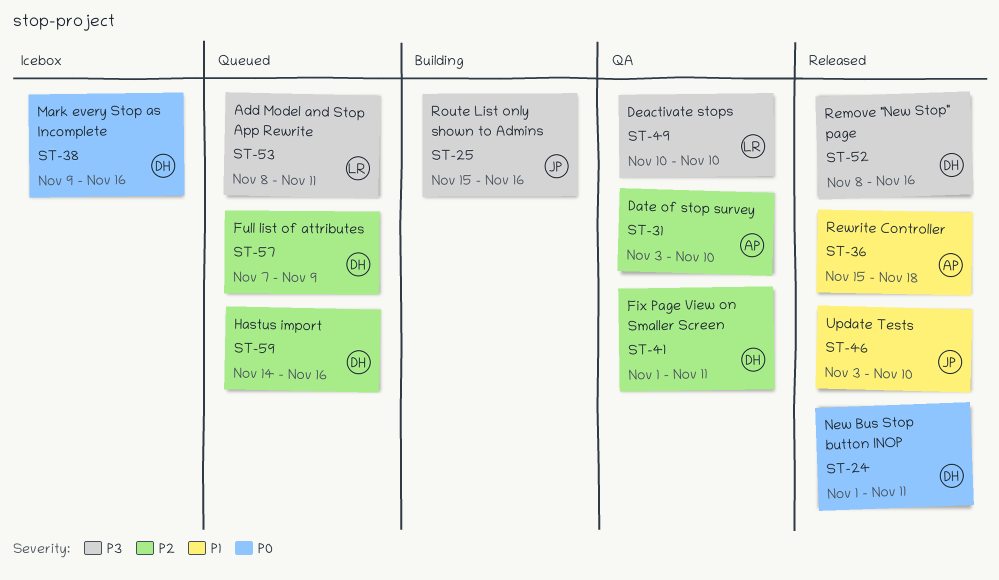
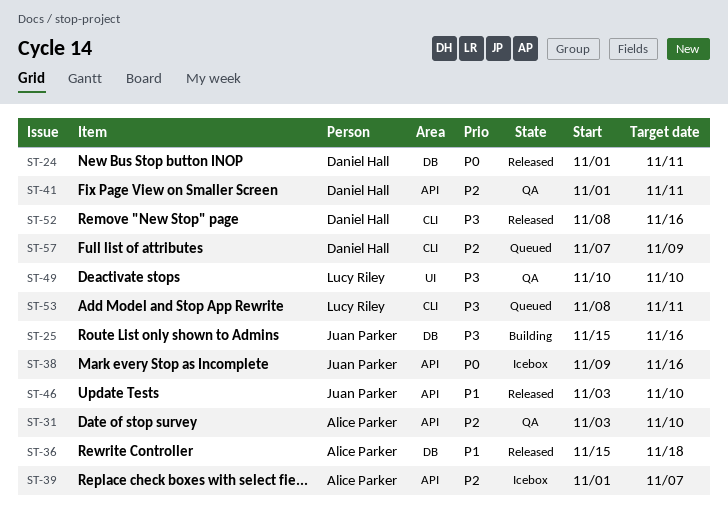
ST-38, owner: Daniel Hall -> Juan Parker
ST-39: none -> present
ST-59: present -> none

